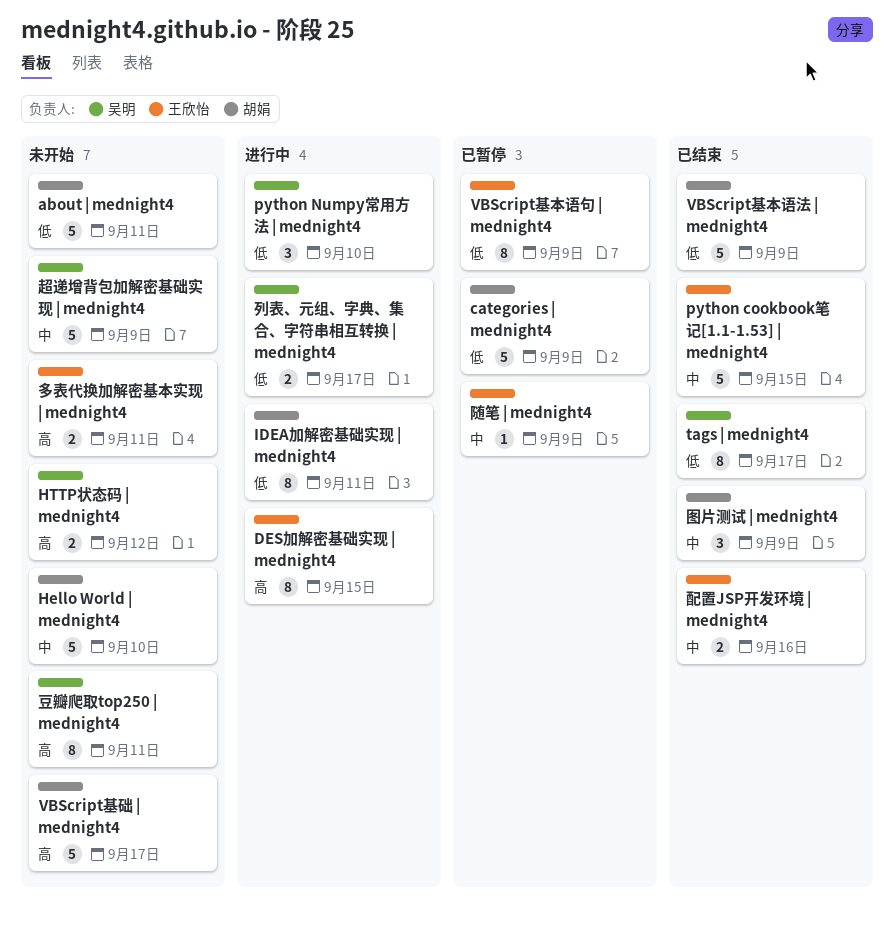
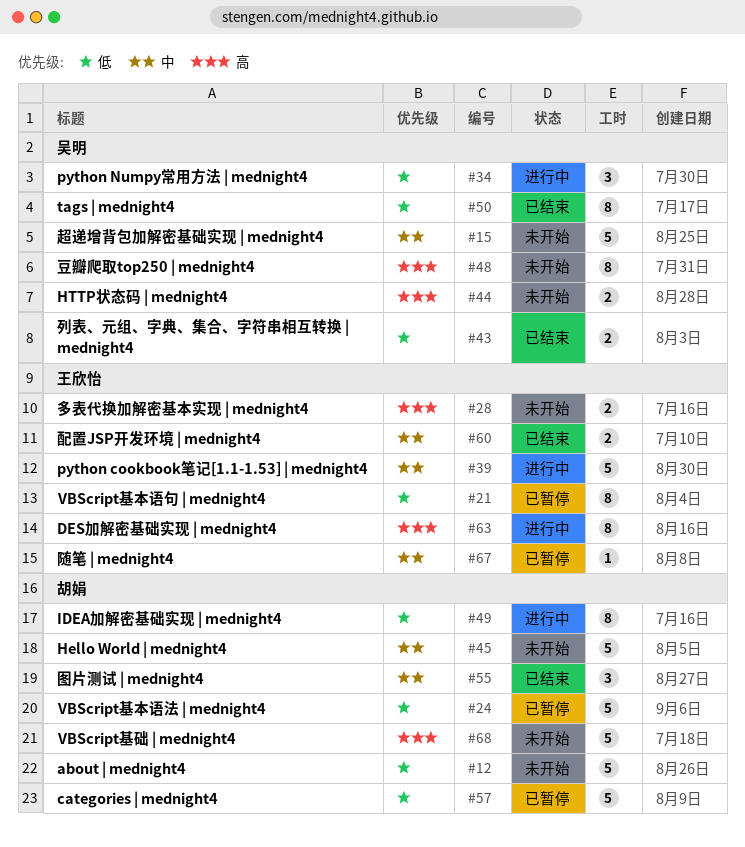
python cookbook笔记[1.1-1.53] | mednight4, status: 已结束 -> 进行中
VBScript基本语法 | mednight4, status: 已结束 -> 已暂停
列表、元组、字典、集合、字符串相互转换 | mednight4, status: 进行中 -> 已结束

